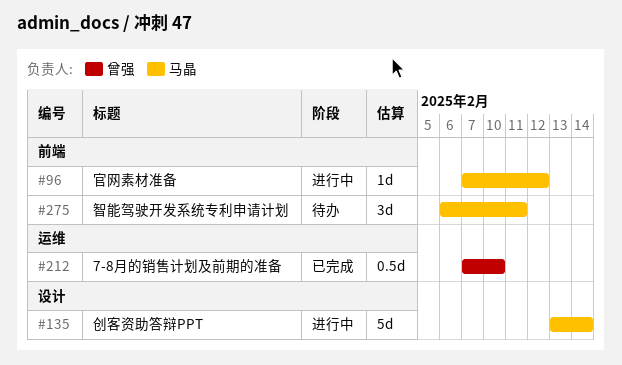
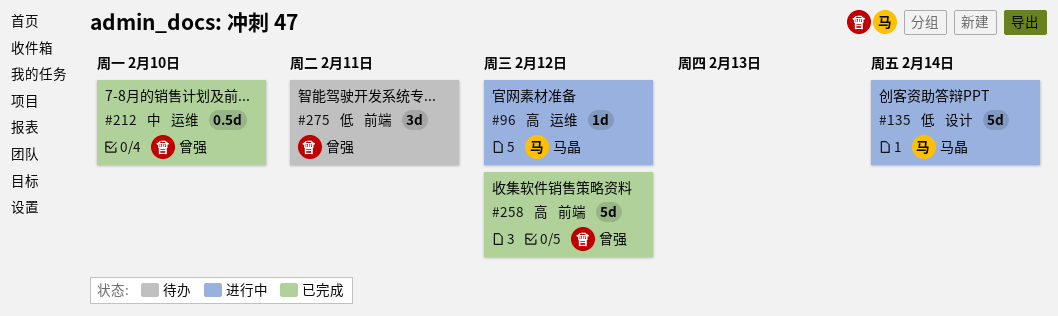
#96, label: 前端 -> 运维
#258: none -> present
#275, owner: 马晶 -> 曾强

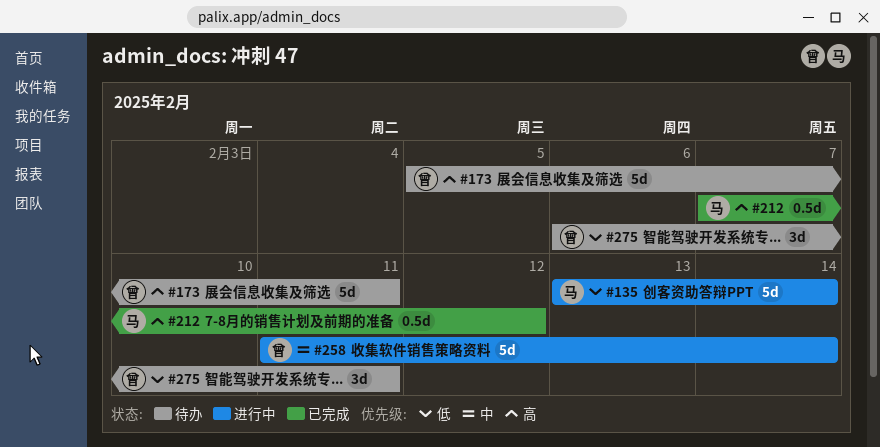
#96: present -> none
#173: none -> present
#212, owner: 曾强 -> 马晶
#212, priority: 中 -> 高
#212, due: Feb 10 -> Feb 12
#258, status: 已完成 -> 进行中
#258, priority: 高 -> 中
#258, due: Feb 12 -> Feb 14

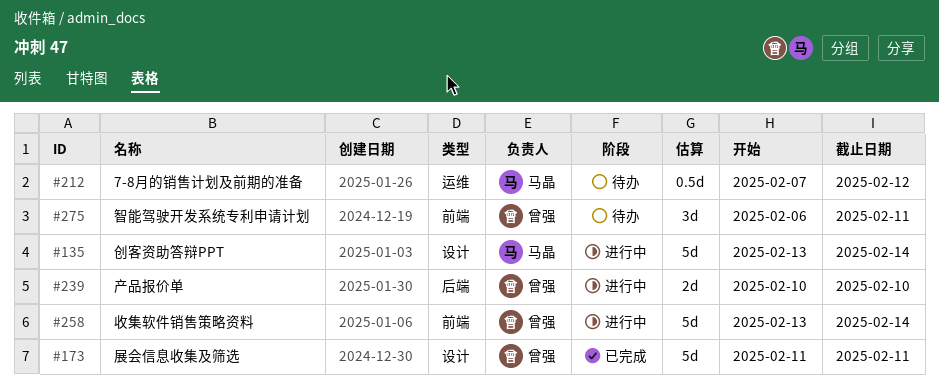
#173, status: 待办 -> 已完成
#173, start: Feb 5 -> Feb 11
#212, status: 已完成 -> 待办
#239: none -> present
#258, start: Feb 11 -> Feb 13

